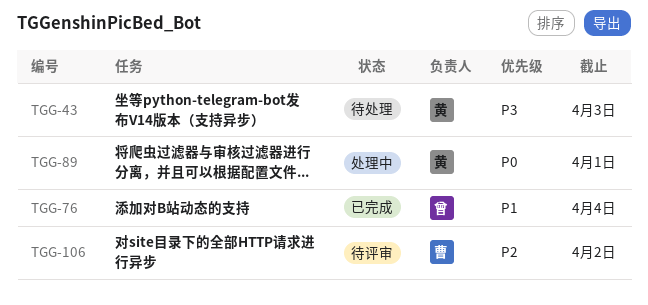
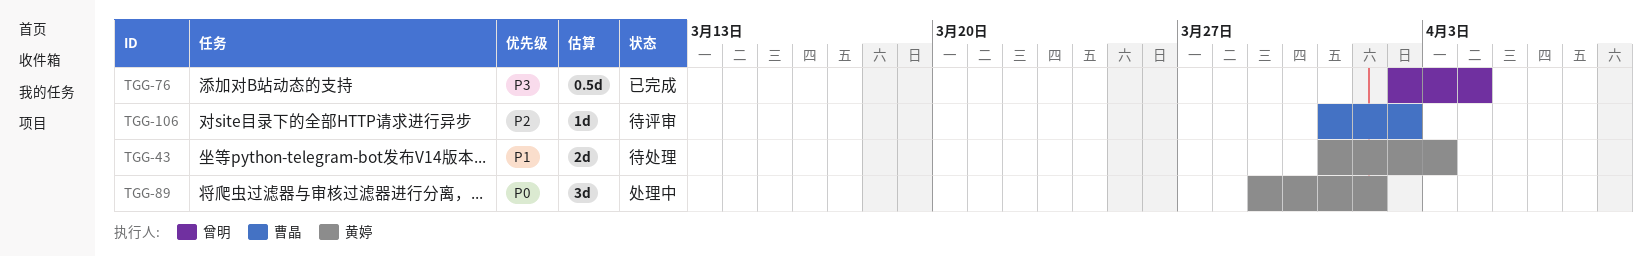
TGG-43, priority: P3 -> P1
TGG-76, priority: P1 -> P3

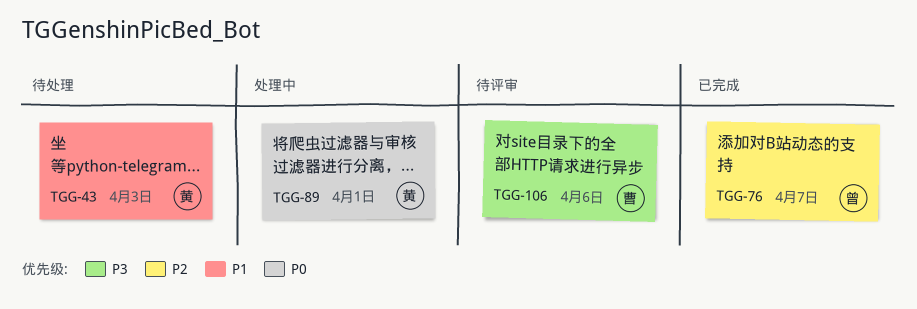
TGG-76, priority: P3 -> P2
TGG-76, due: Apr 4 -> Apr 7
TGG-106, priority: P2 -> P3
TGG-106, due: Apr 2 -> Apr 6

